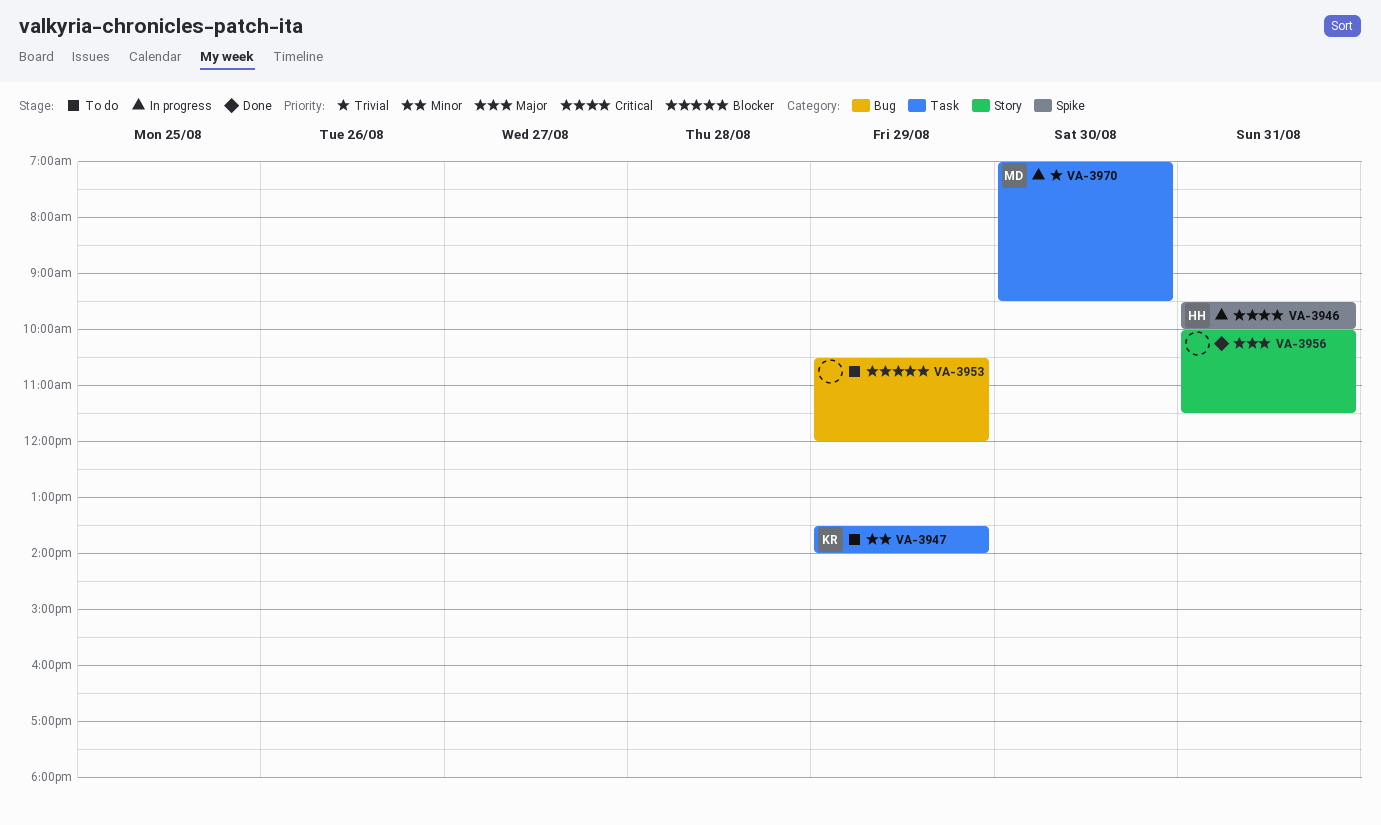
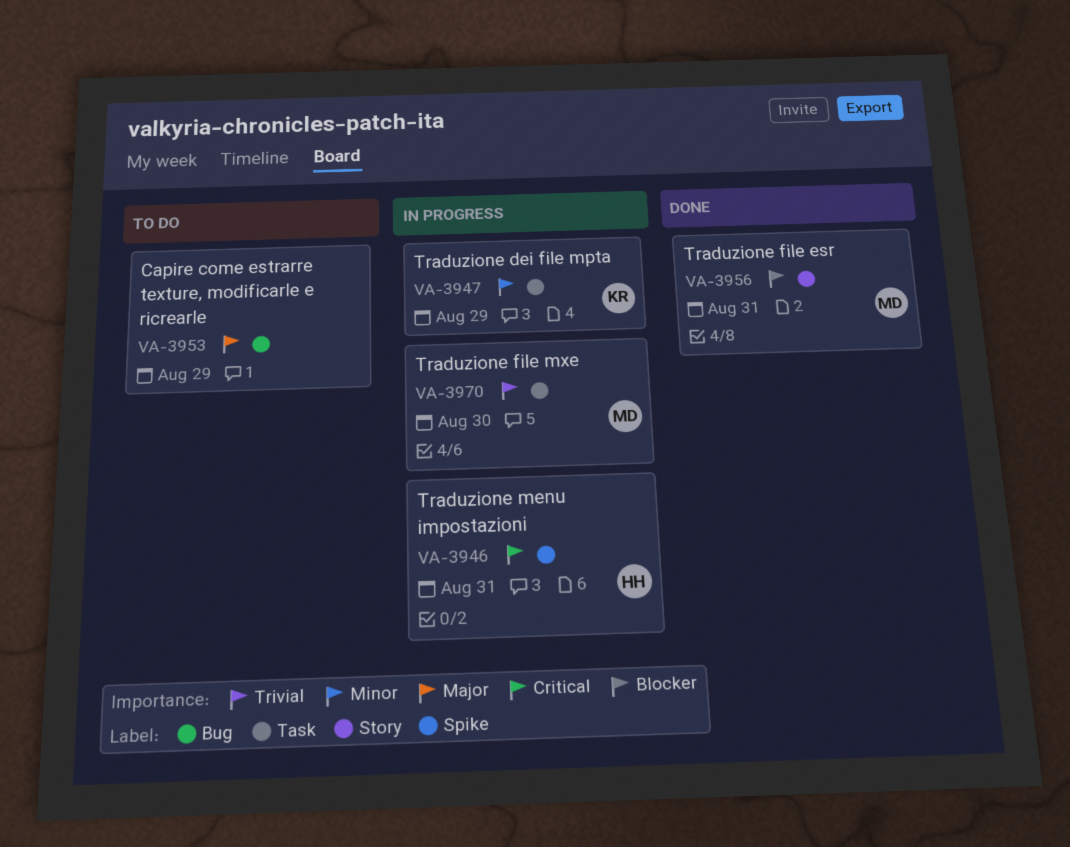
VA-3947, status: To do -> In progress
VA-3953, priority: Blocker -> Major
VA-3956, owner: none -> MD
VA-3956, priority: Major -> Blocker

